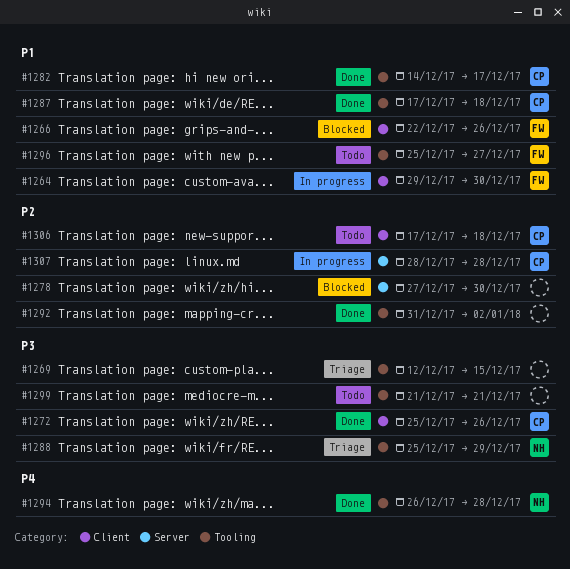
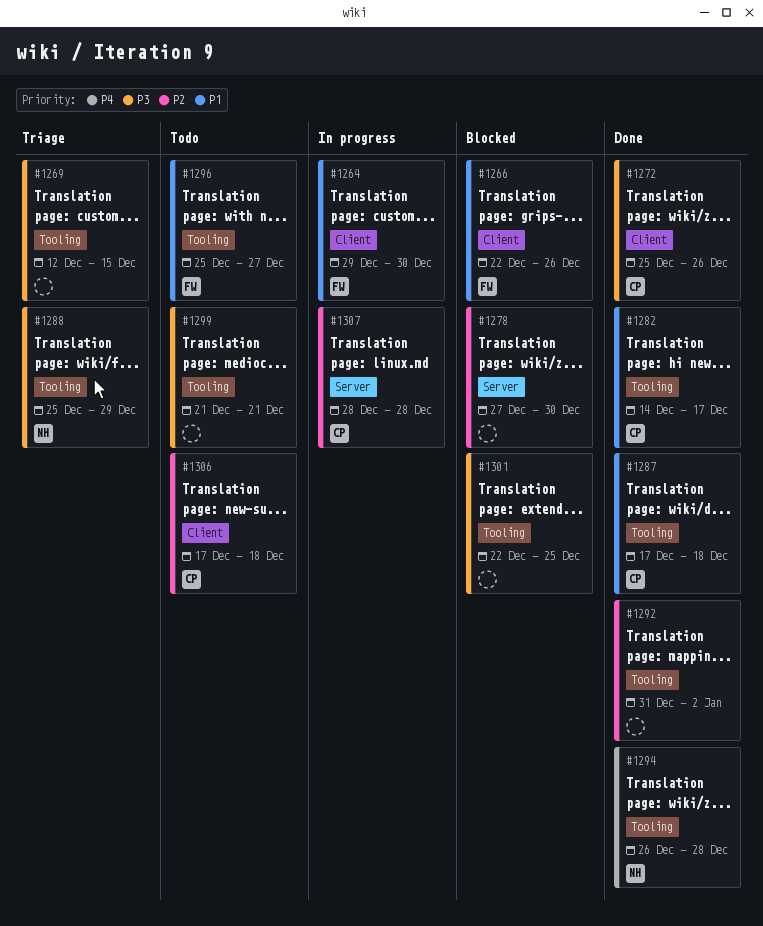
#1301: none -> present

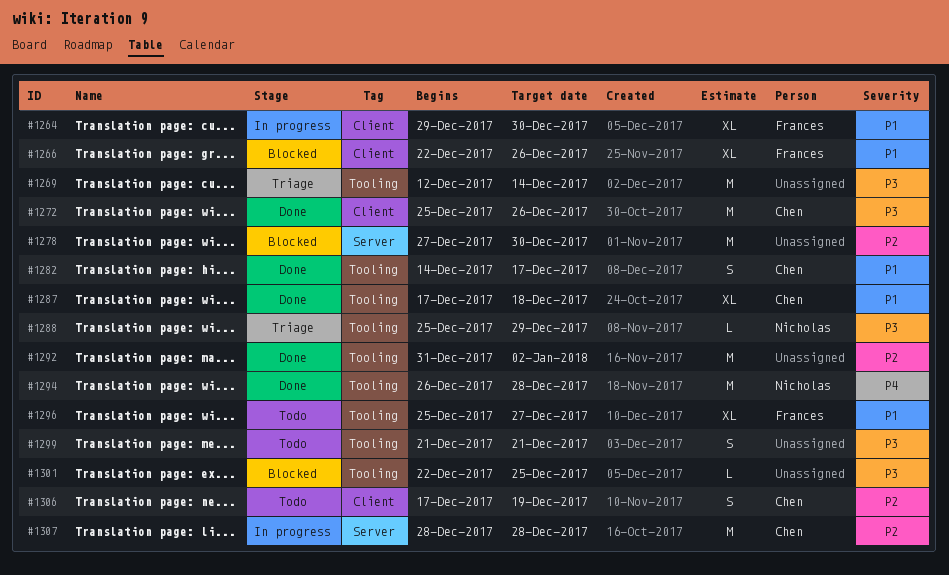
#1269, due: Dec 15 -> Dec 14
#1306, due: Dec 18 -> Dec 19

